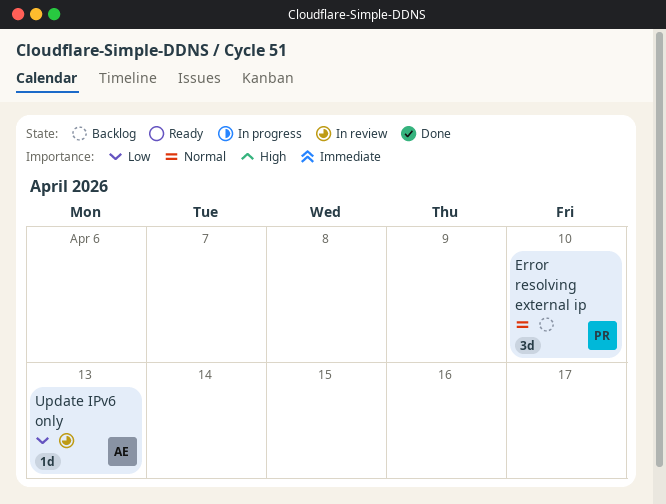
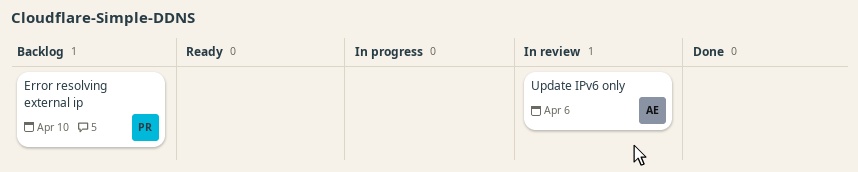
Update IPv6 only, due: Apr 13 -> Apr 6

